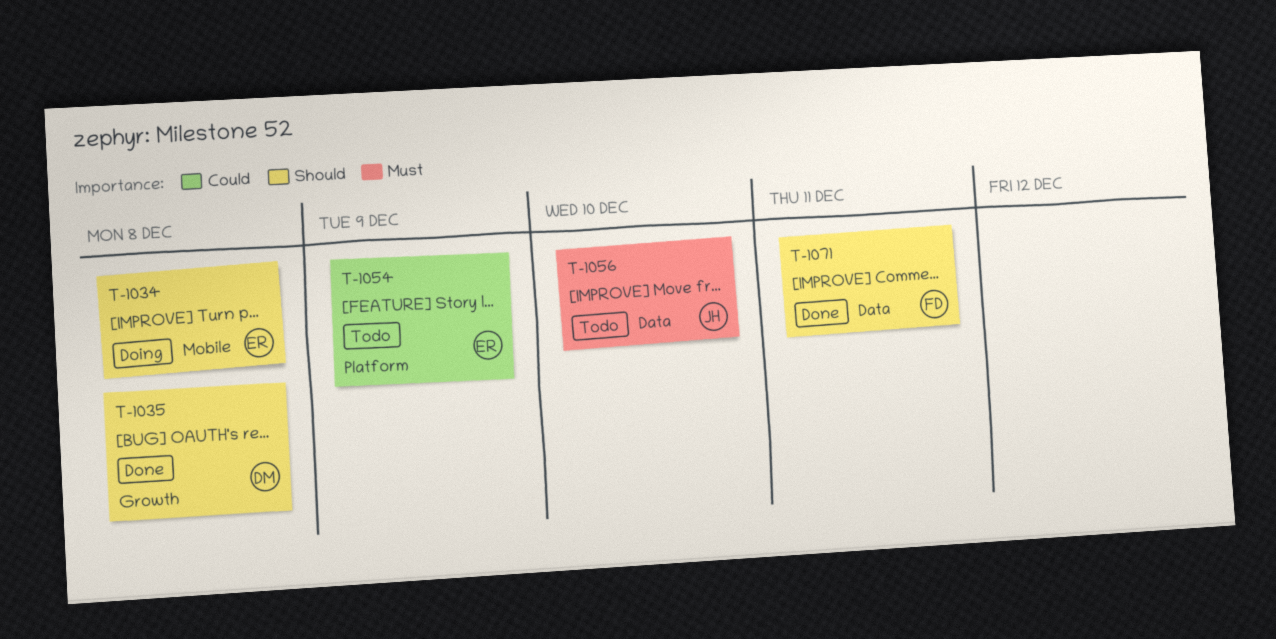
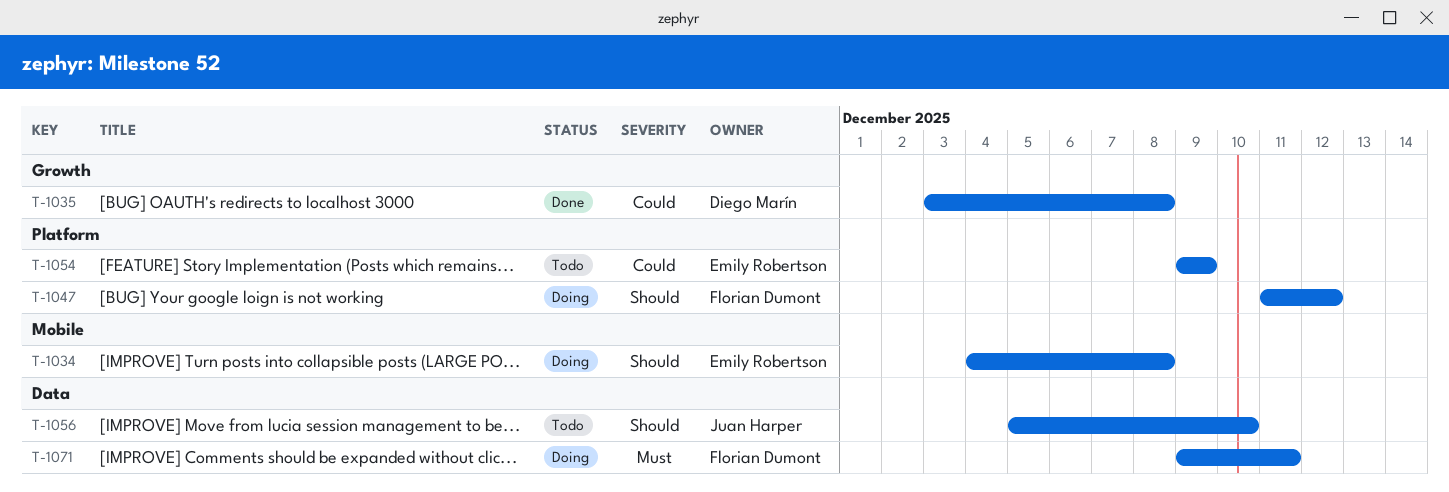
T-1035, priority: Should -> Could
T-1047: none -> present
T-1056, priority: Must -> Should
T-1071, status: Done -> Doing
T-1071, priority: Should -> Must

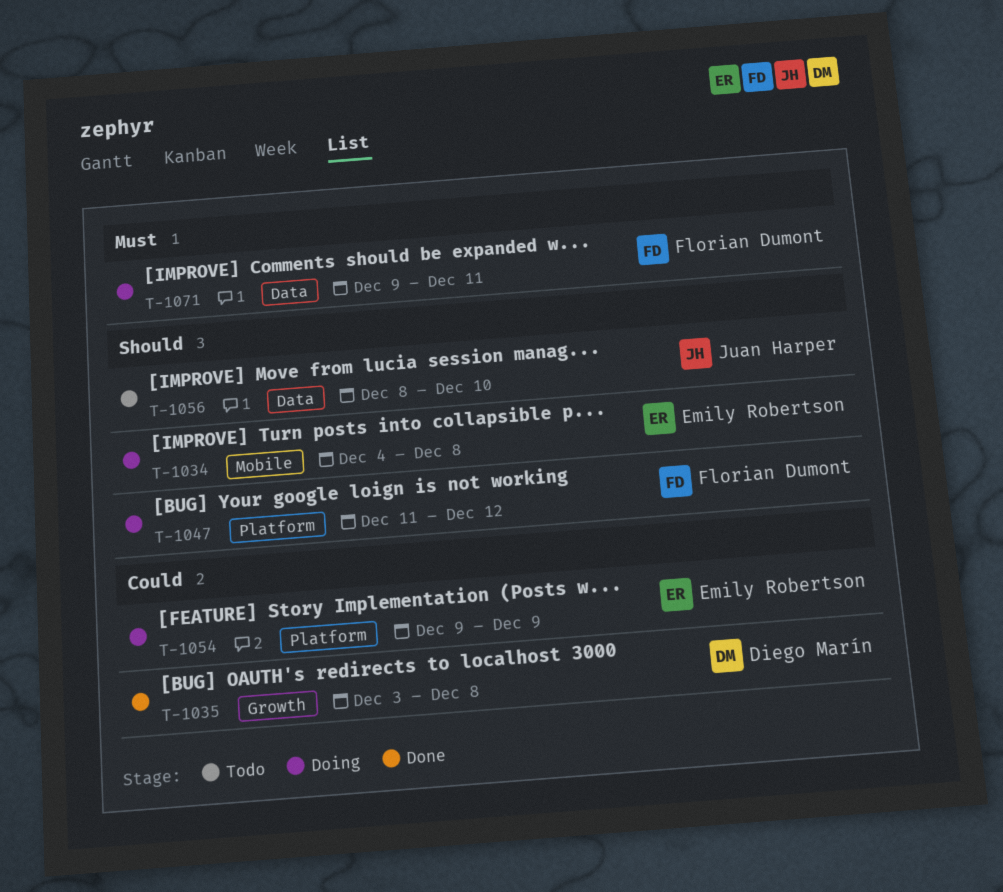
T-1054, status: Todo -> Doing
T-1056, start: Dec 5 -> Dec 8

